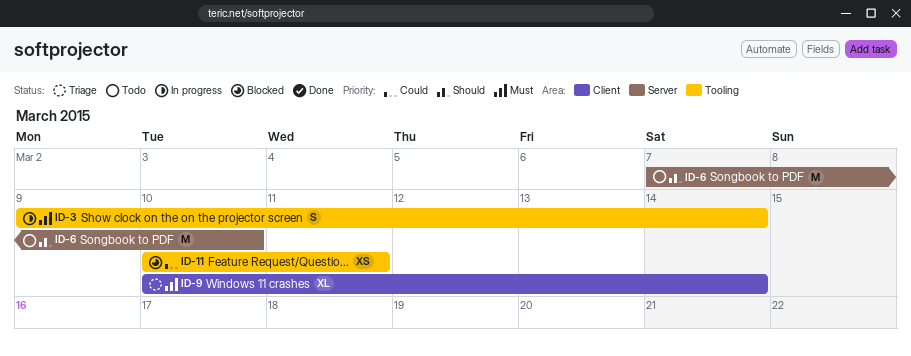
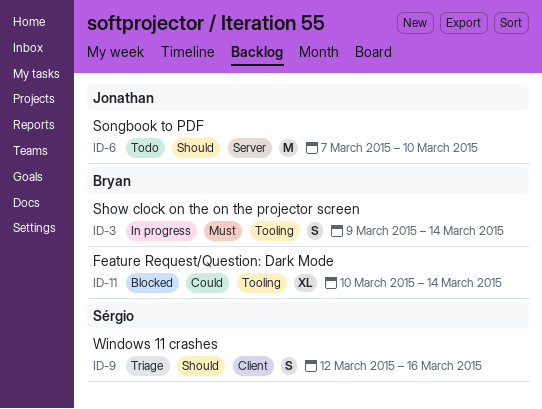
ID-9, priority: Must -> Should
ID-9, estimate: XL -> S
ID-9, start: Mar 10 -> Mar 12
ID-9, due: Mar 14 -> Mar 16
ID-11, estimate: XS -> XL
ID-11, due: Mar 11 -> Mar 14

